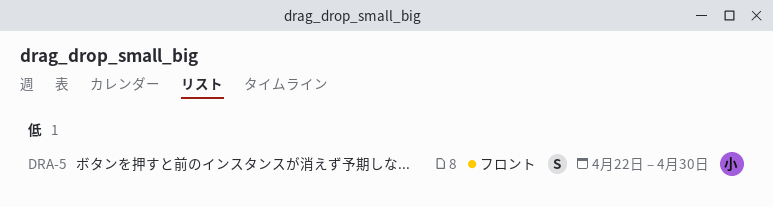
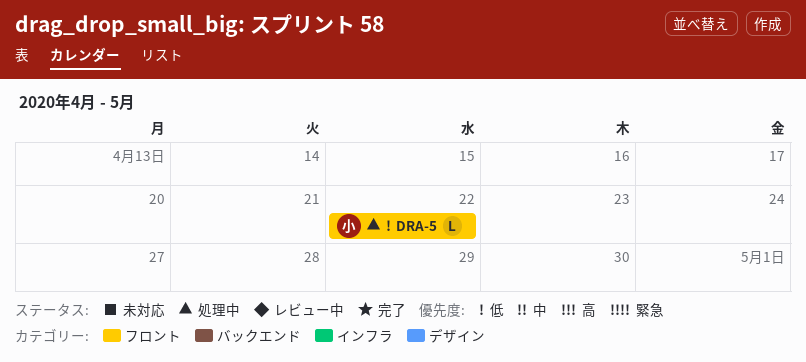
DRA-5, estimate: S -> L
DRA-5, due: Apr 30 -> Apr 22

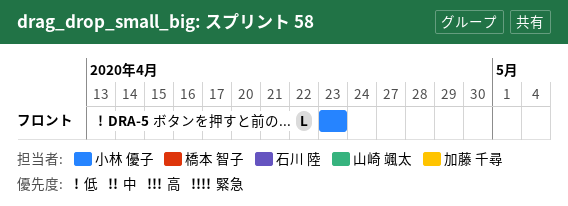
DRA-5, start: Apr 22 -> Apr 23
DRA-5, due: Apr 22 -> Apr 23

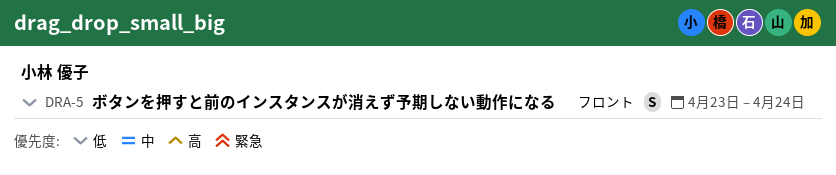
DRA-5, estimate: L -> S
DRA-5, due: Apr 23 -> Apr 24

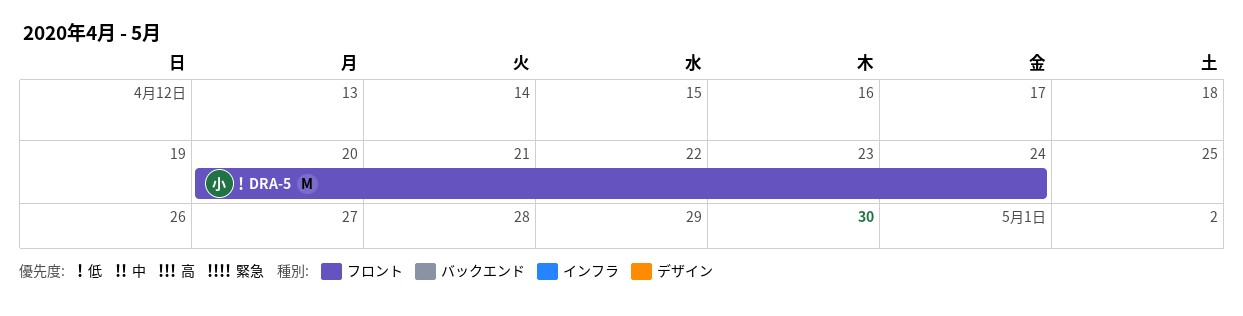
DRA-5, estimate: S -> M
DRA-5, start: Apr 23 -> Apr 20

